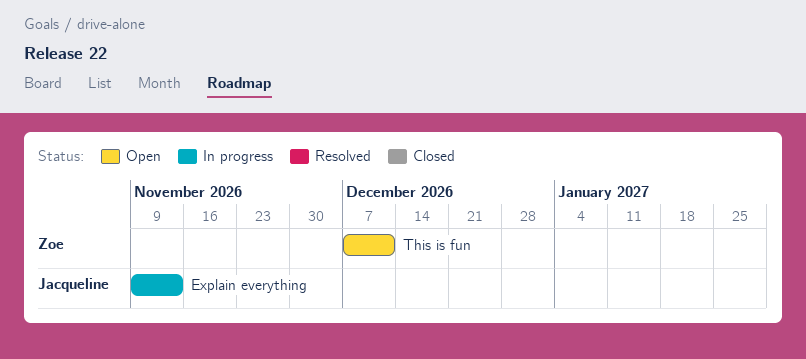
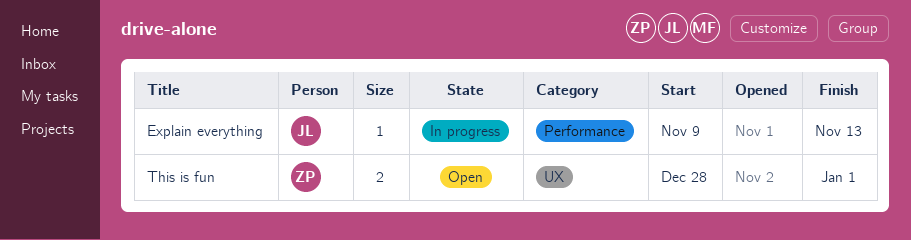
This is fun, start: Dec 7 -> Dec 28
This is fun, due: Dec 11 -> Jan 1

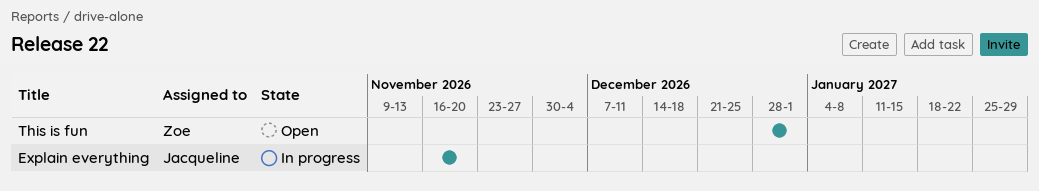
Explain everything, start: Nov 9 -> Nov 16
Explain everything, due: Nov 13 -> Nov 20

